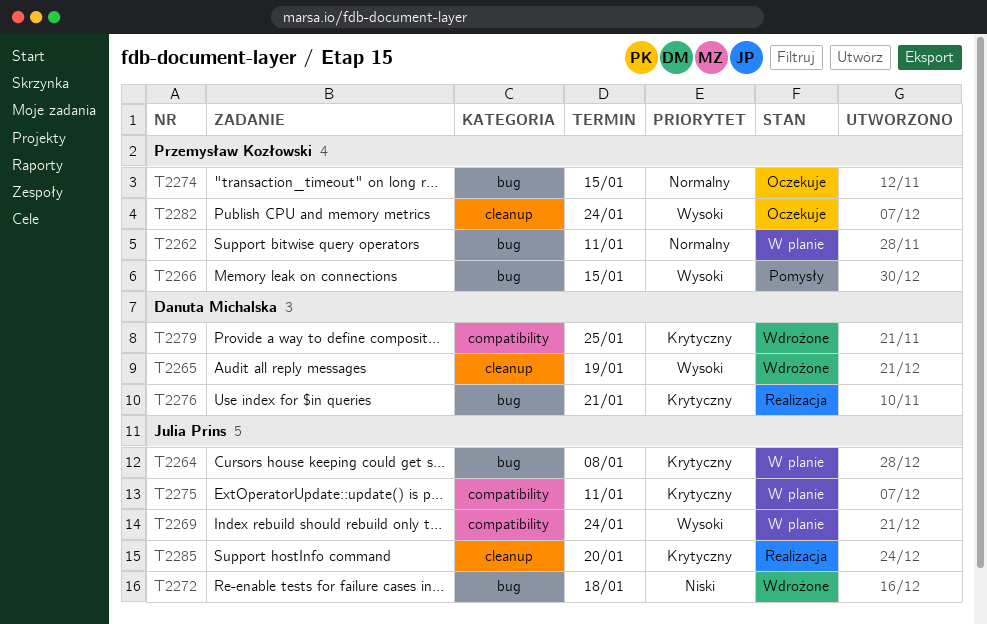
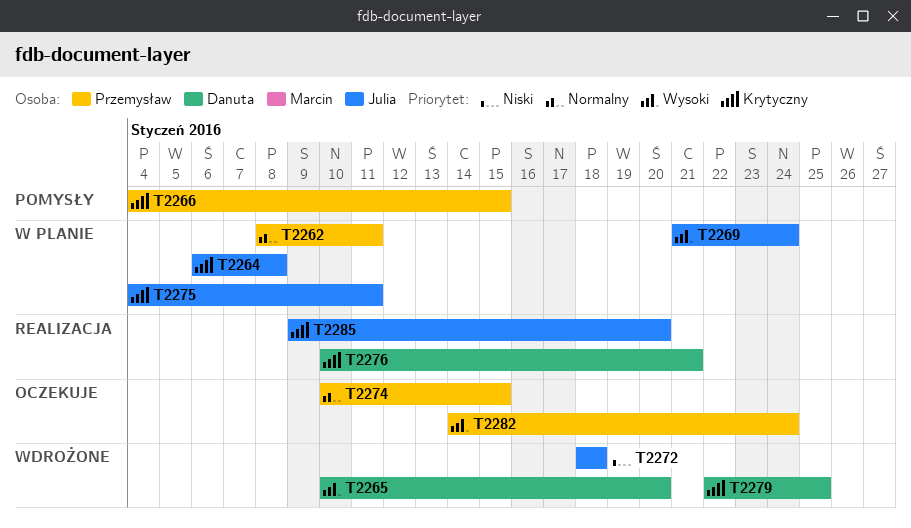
T2265, due: Jan 19 -> Jan 20
T2266, priority: Wysoki -> Krytyczny

